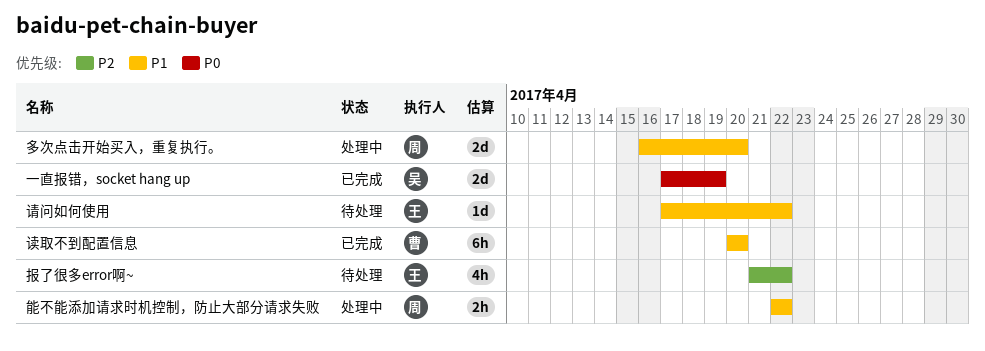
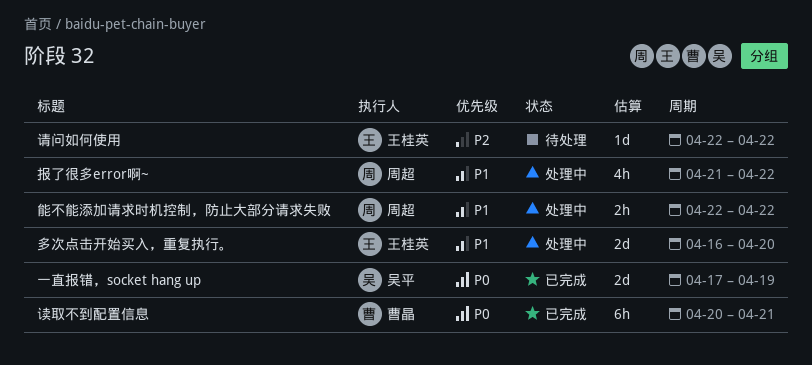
多次点击开始买入，重复执行。, owner: 周超 -> 王桂英
报了很多error啊~, status: 待处理 -> 处理中
报了很多error啊~, owner: 王桂英 -> 周超
报了很多error啊~, priority: P2 -> P1
请问如何使用, priority: P1 -> P2
请问如何使用, start: Apr 17 -> Apr 22
读取不到配置信息, priority: P1 -> P0
读取不到配置信息, due: Apr 20 -> Apr 21

